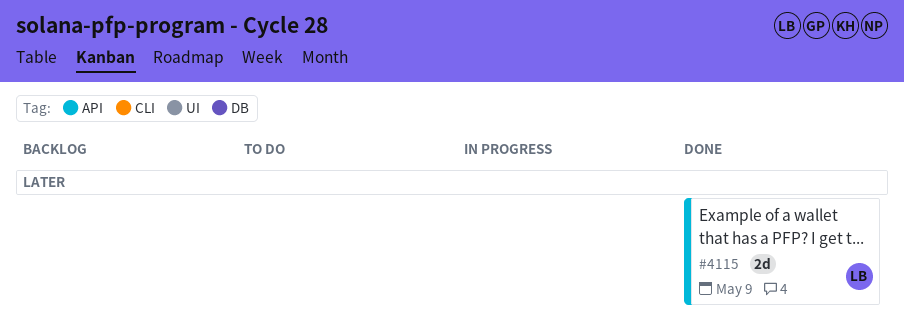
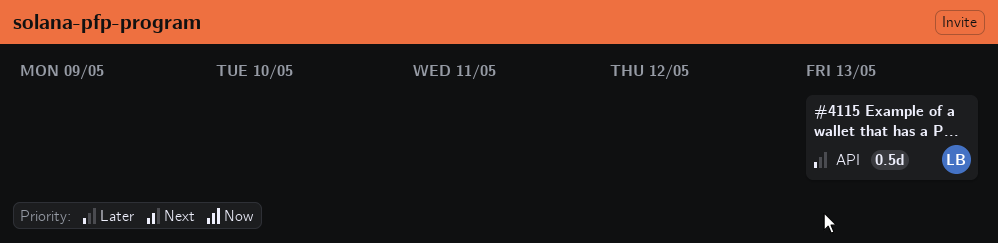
#4115, estimate: 2d -> 0.5d
#4115, due: May 9 -> May 13

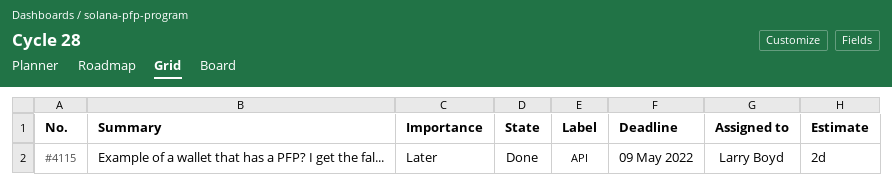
#4115, estimate: 0.5d -> 2d
#4115, due: May 13 -> May 9

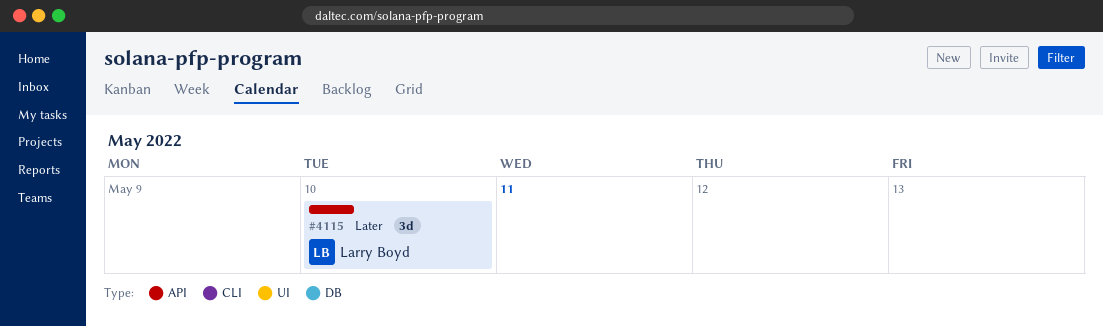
#4115, estimate: 2d -> 3d
#4115, due: May 9 -> May 10

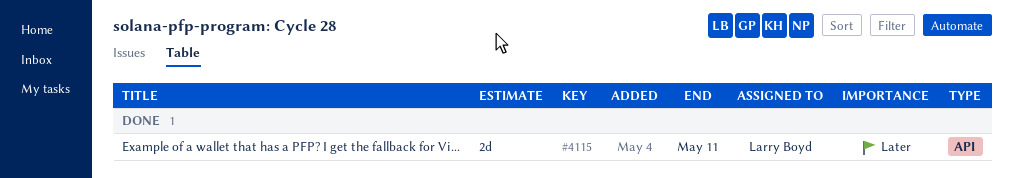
#4115, estimate: 3d -> 2d
#4115, due: May 10 -> May 11

